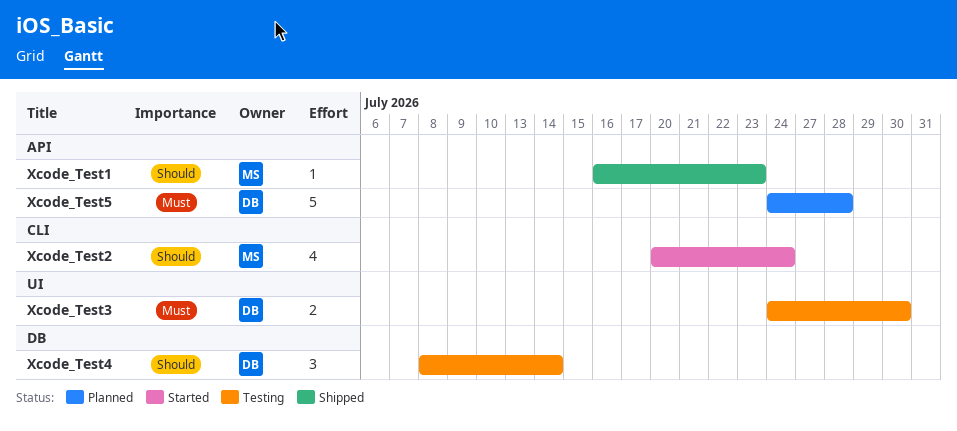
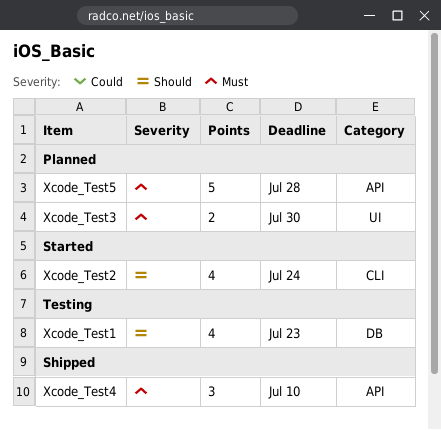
Xcode_Test1, status: Shipped -> Testing
Xcode_Test1, label: API -> DB
Xcode_Test1, estimate: 1 -> 4
Xcode_Test3, status: Testing -> Planned
Xcode_Test4, status: Testing -> Shipped
Xcode_Test4, priority: Should -> Must
Xcode_Test4, label: DB -> API
Xcode_Test4, due: Jul 14 -> Jul 10

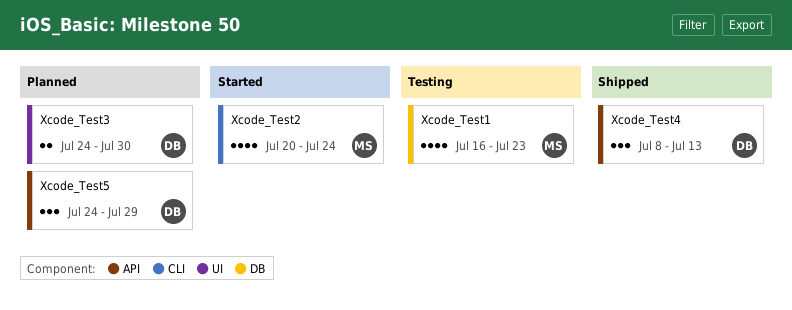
Xcode_Test4, due: Jul 10 -> Jul 13
Xcode_Test5, estimate: 5 -> 3
Xcode_Test5, due: Jul 28 -> Jul 29

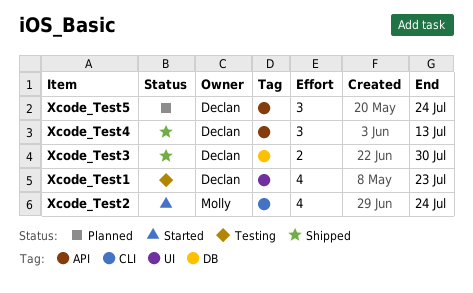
Xcode_Test1, owner: Molly -> Declan
Xcode_Test1, label: DB -> UI
Xcode_Test3, status: Planned -> Shipped
Xcode_Test3, label: UI -> DB
Xcode_Test5, due: Jul 29 -> Jul 24

